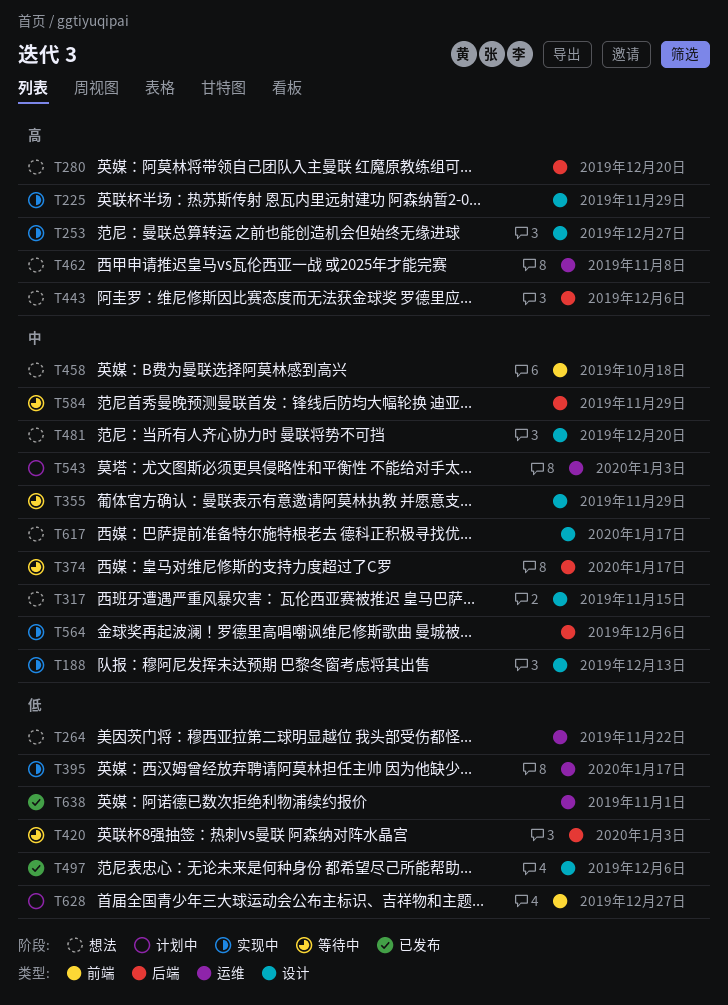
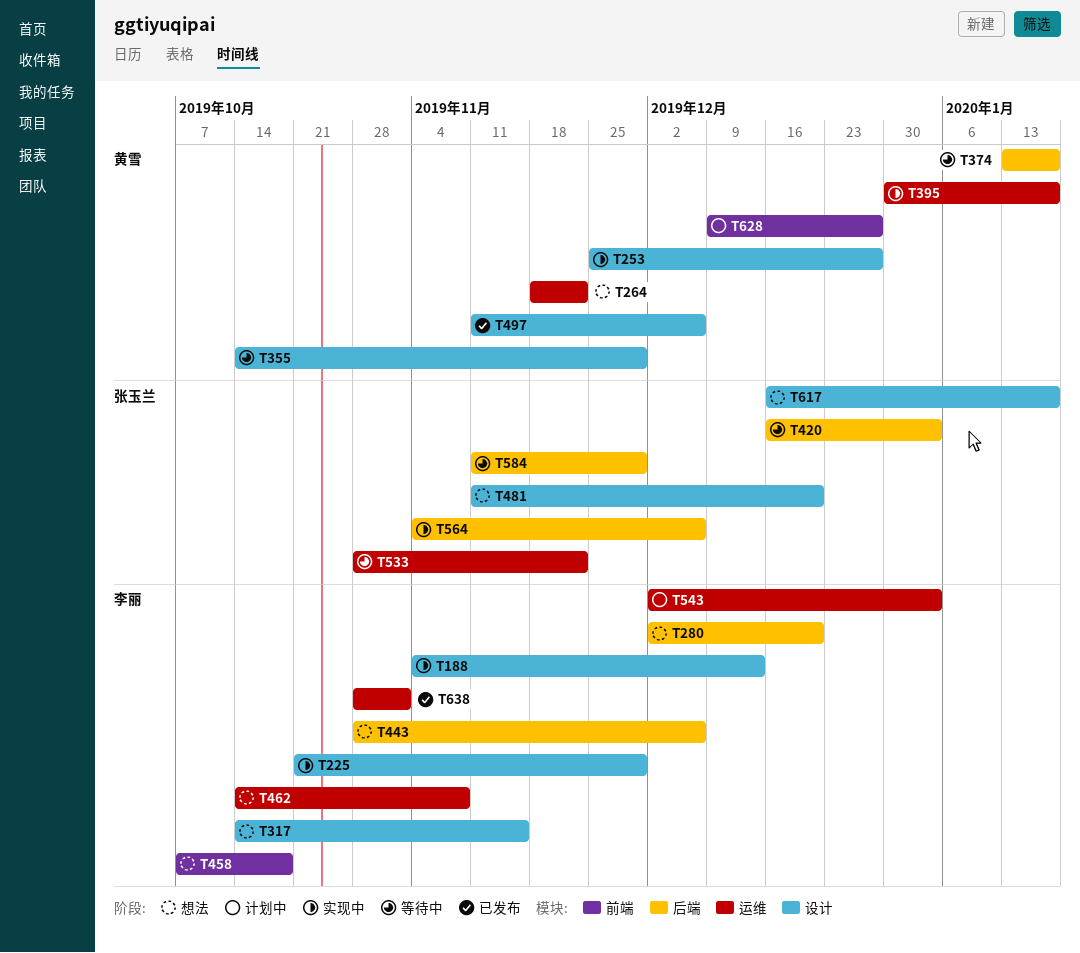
T533: none -> present

